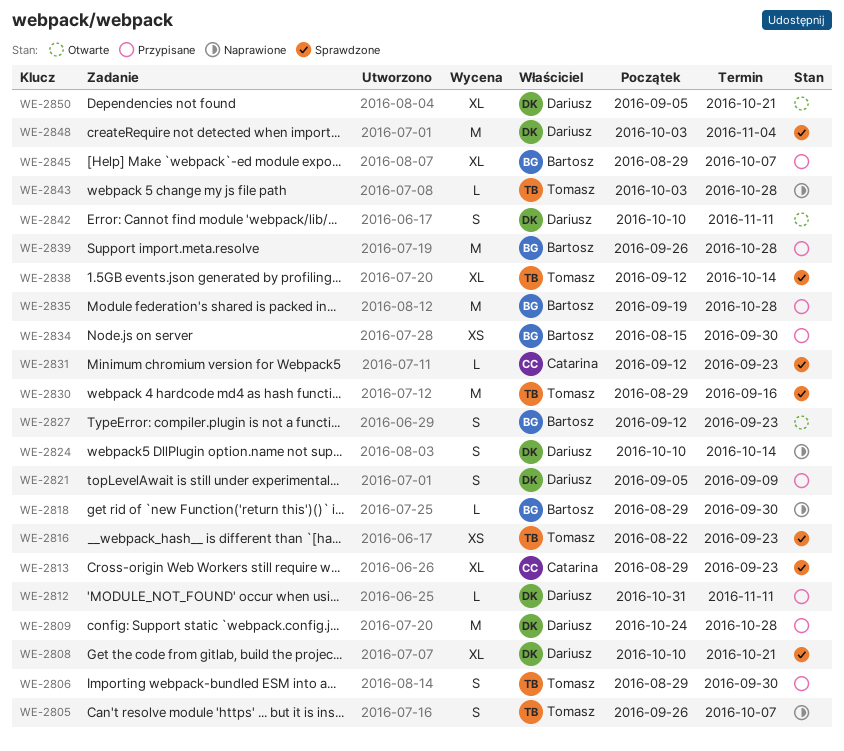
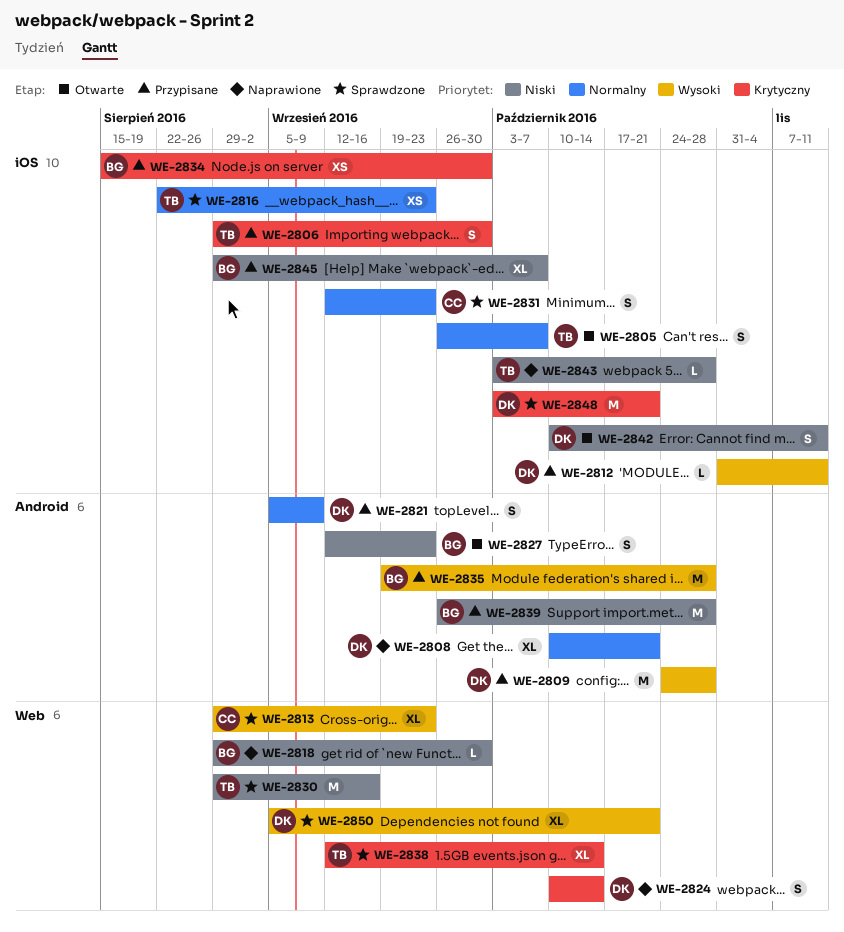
WE-2805, status: Naprawione -> Otwarte
WE-2808, status: Sprawdzone -> Naprawione
WE-2831, estimate: L -> S
WE-2848, due: Nov 4 -> Oct 21
WE-2850, status: Otwarte -> Sprawdzone

